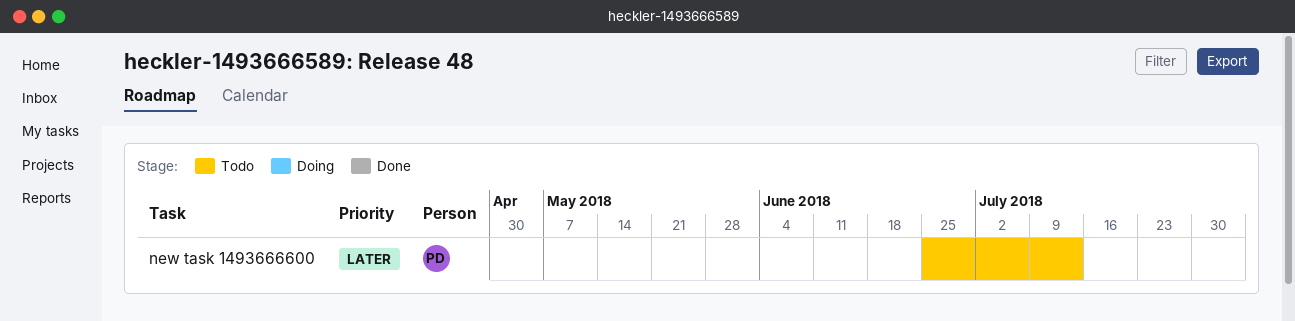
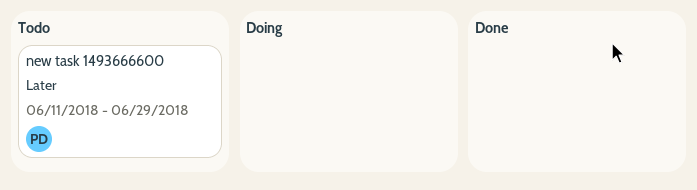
new task 1493666600, start: Jun 25 -> Jun 11
new task 1493666600, due: Jul 13 -> Jun 29

